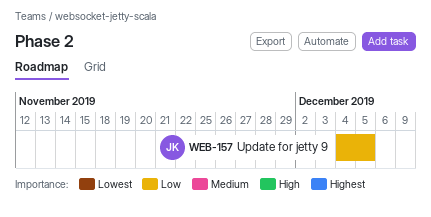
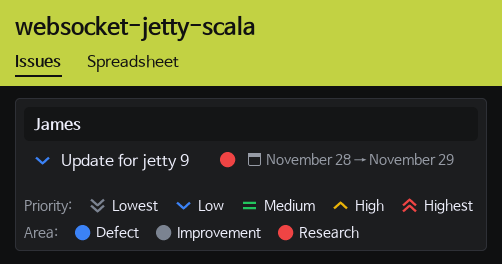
Update for jetty 9, start: Dec 4 -> Nov 28
Update for jetty 9, due: Dec 5 -> Nov 29

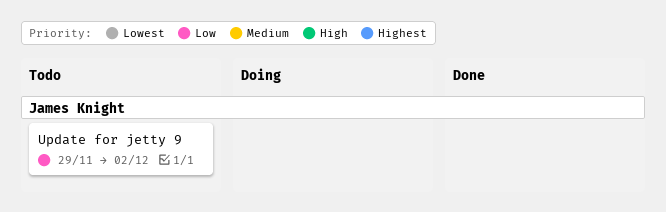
Update for jetty 9, start: Nov 28 -> Nov 29
Update for jetty 9, due: Nov 29 -> Dec 2

